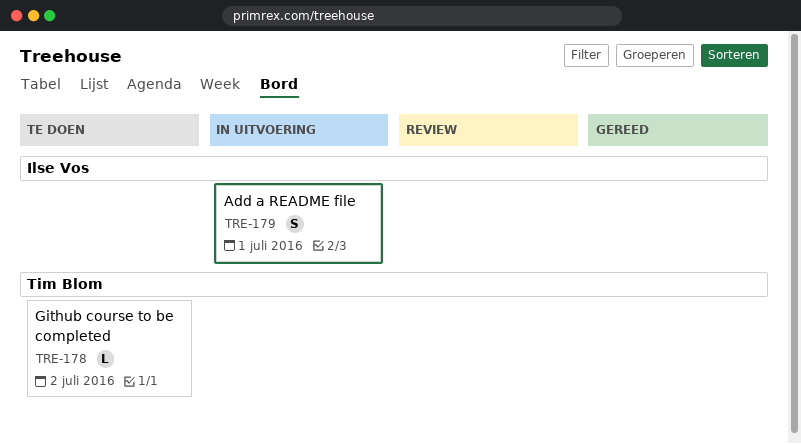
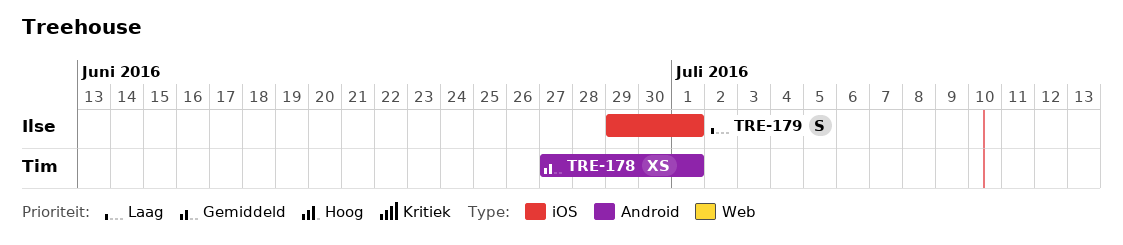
TRE-178, estimate: L -> XS
TRE-178, due: Jul 2 -> Jul 1

